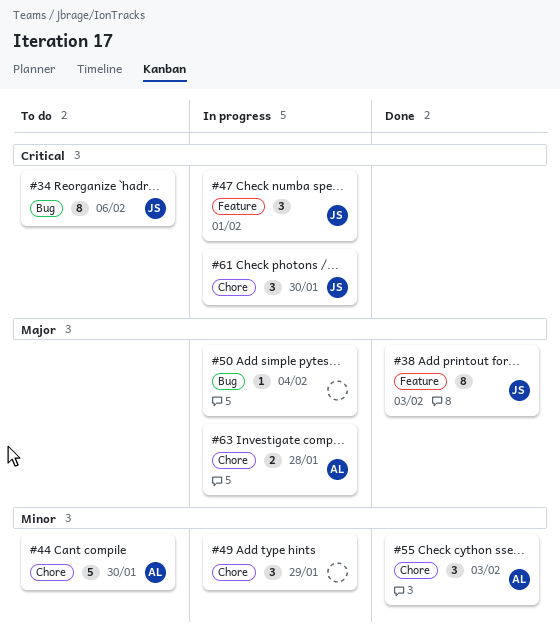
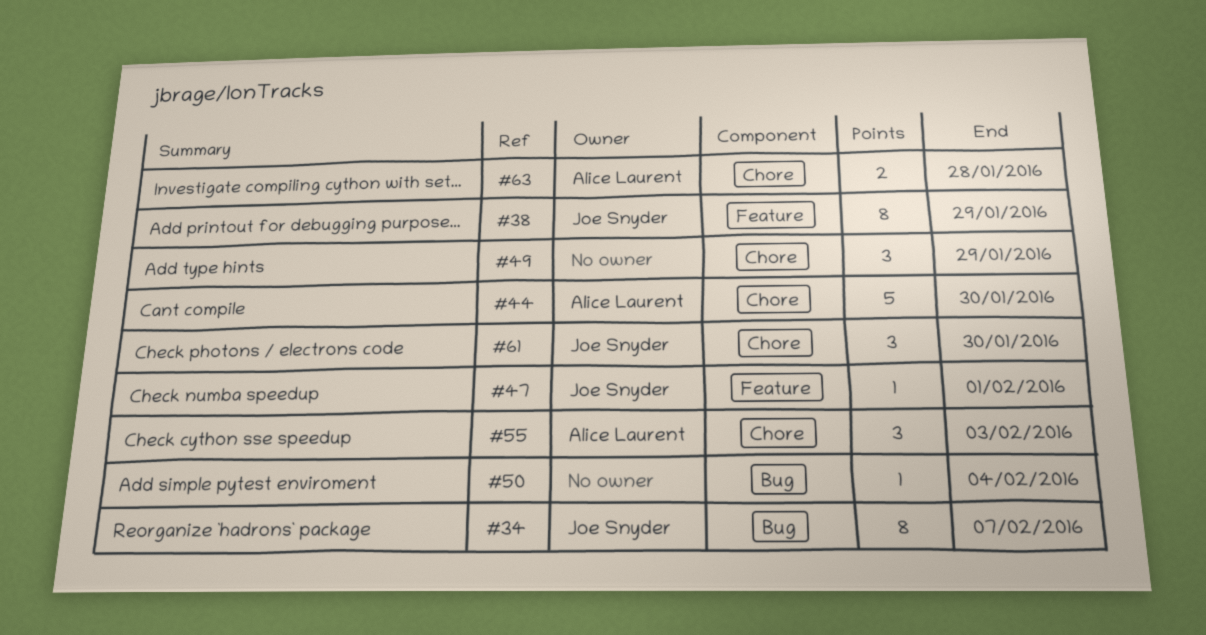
#34, due: Feb 6 -> Feb 7
#38, due: Feb 3 -> Jan 29
#47, estimate: 3 -> 1

